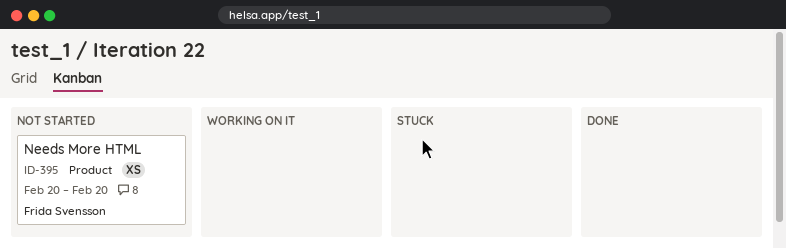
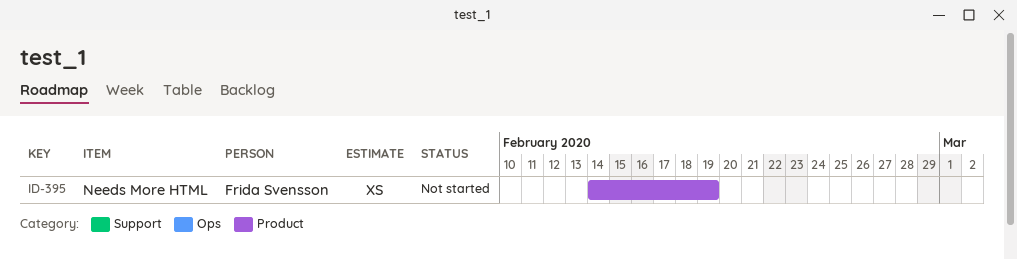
ID-395, start: Feb 20 -> Feb 14
ID-395, due: Feb 20 -> Feb 19

